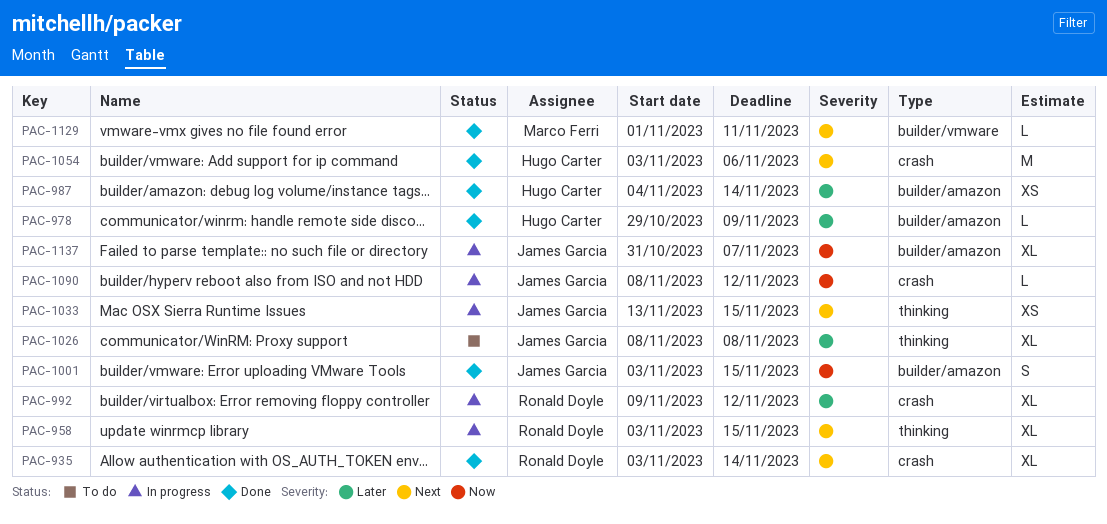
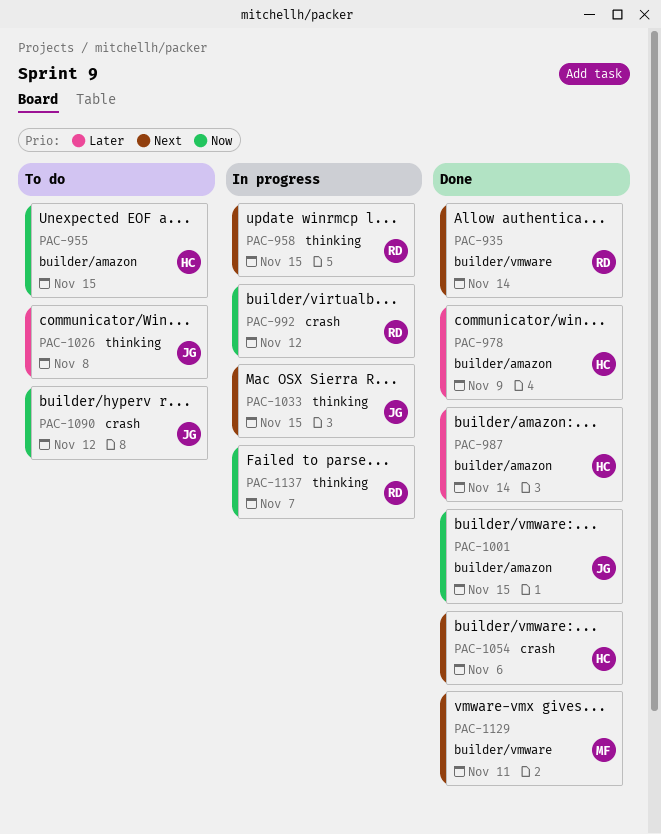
PAC-935, label: crash -> builder/vmware
PAC-955: none -> present
PAC-992, priority: Later -> Now
PAC-1090, status: In progress -> To do
PAC-1137, owner: James Garcia -> Ronald Doyle
PAC-1137, label: builder/amazon -> thinking

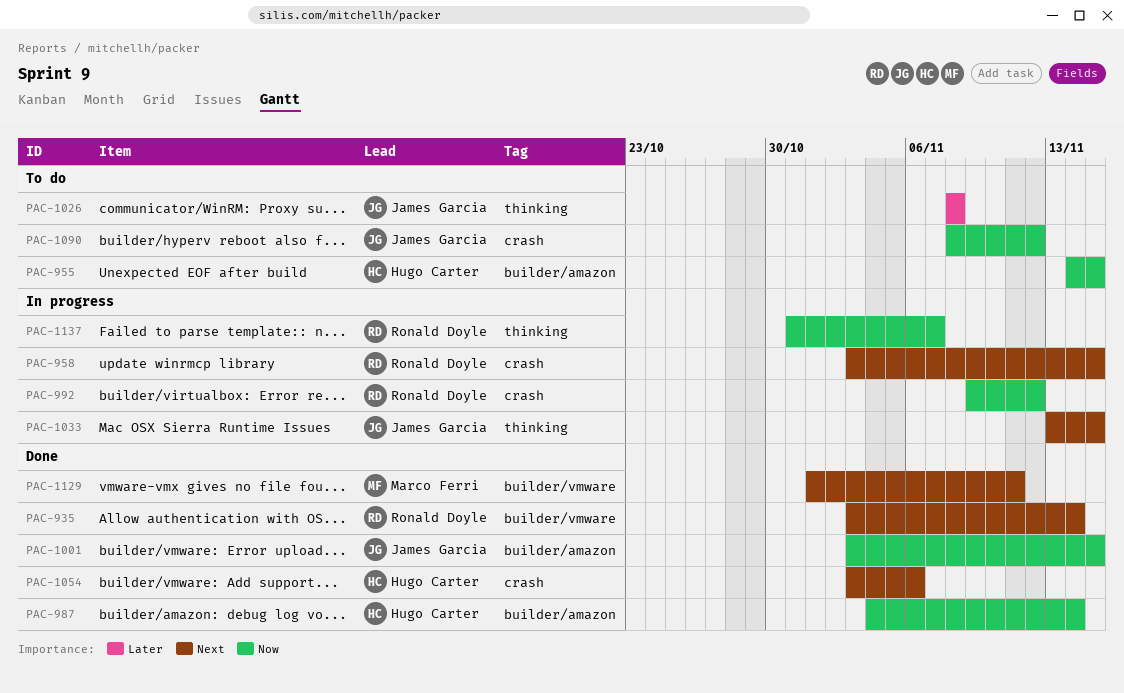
PAC-958, label: thinking -> crash
PAC-978: present -> none
PAC-987, priority: Later -> Now

